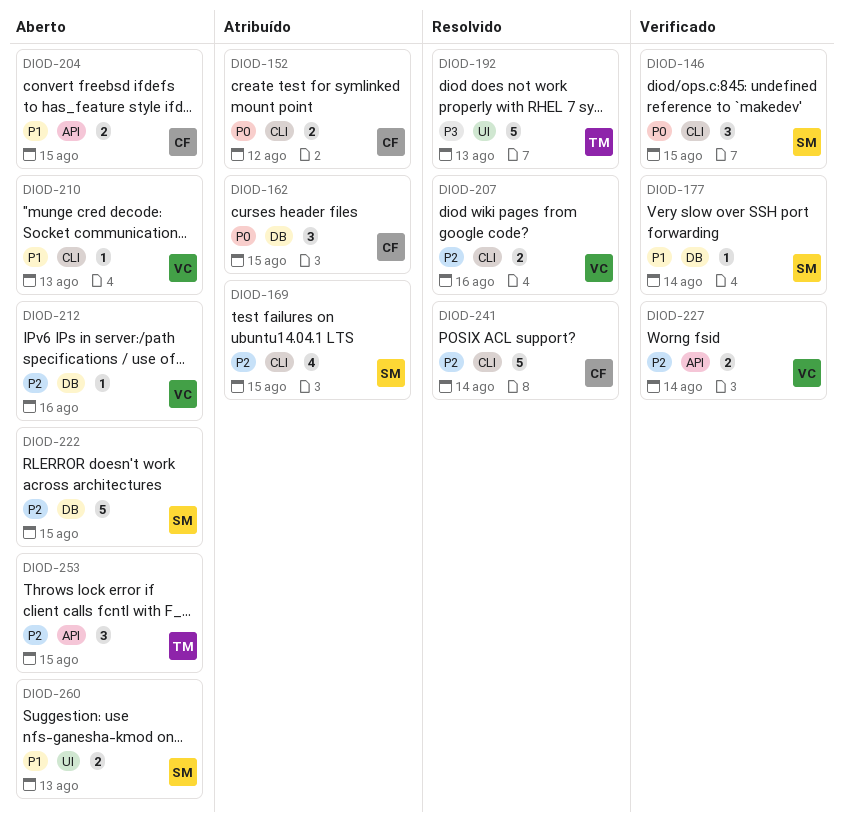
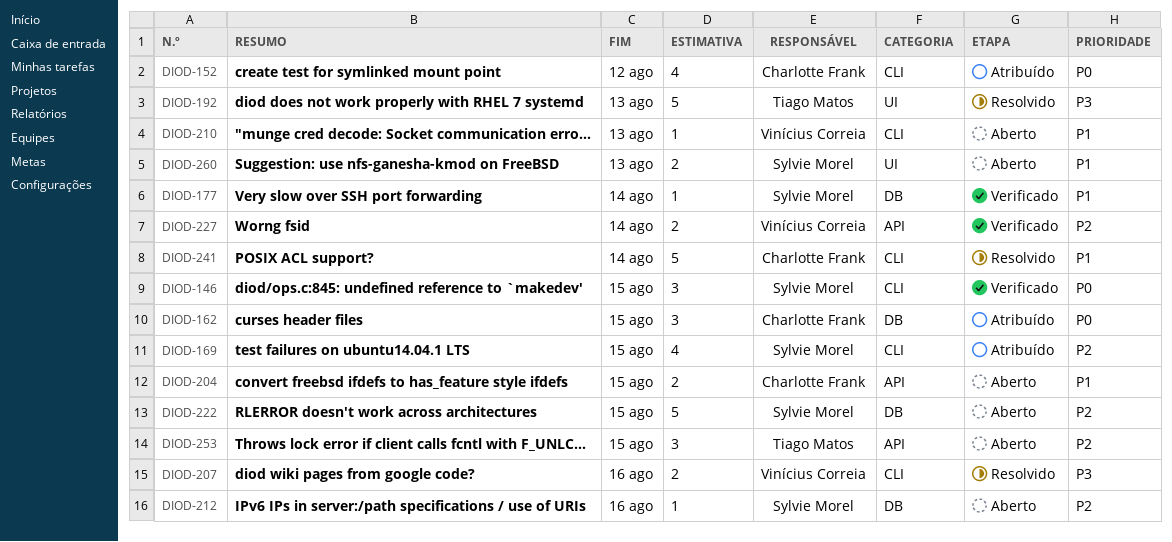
DIOD-152, estimate: 2 -> 4
DIOD-207, priority: P2 -> P3
DIOD-212, owner: Vinícius Correia -> Sylvie Morel
DIOD-241, priority: P2 -> P1

